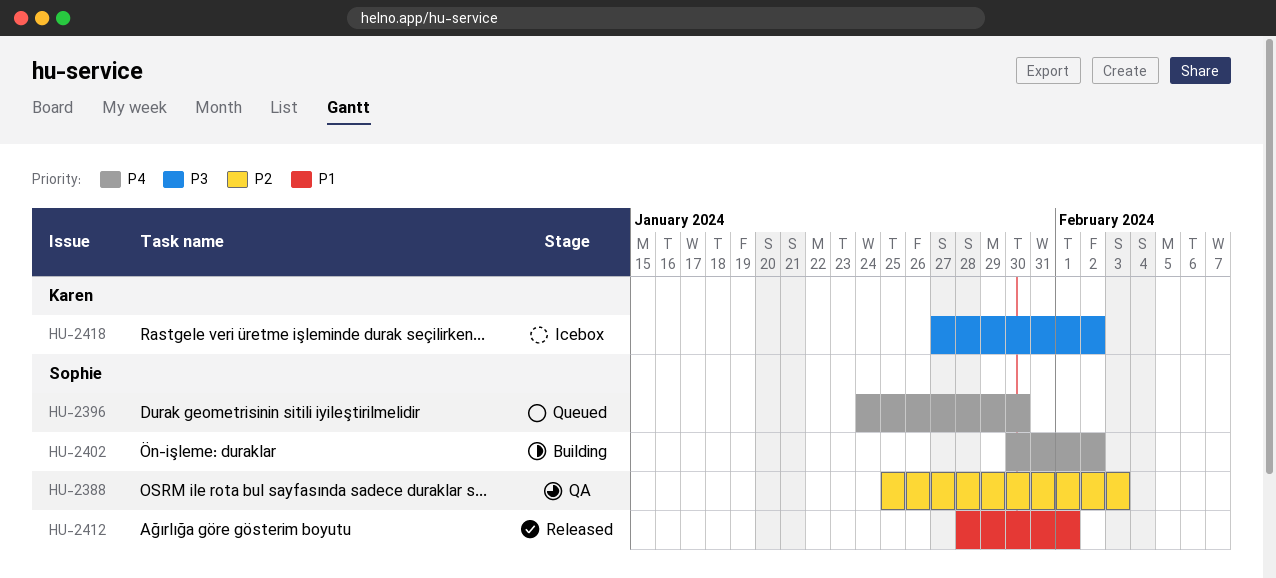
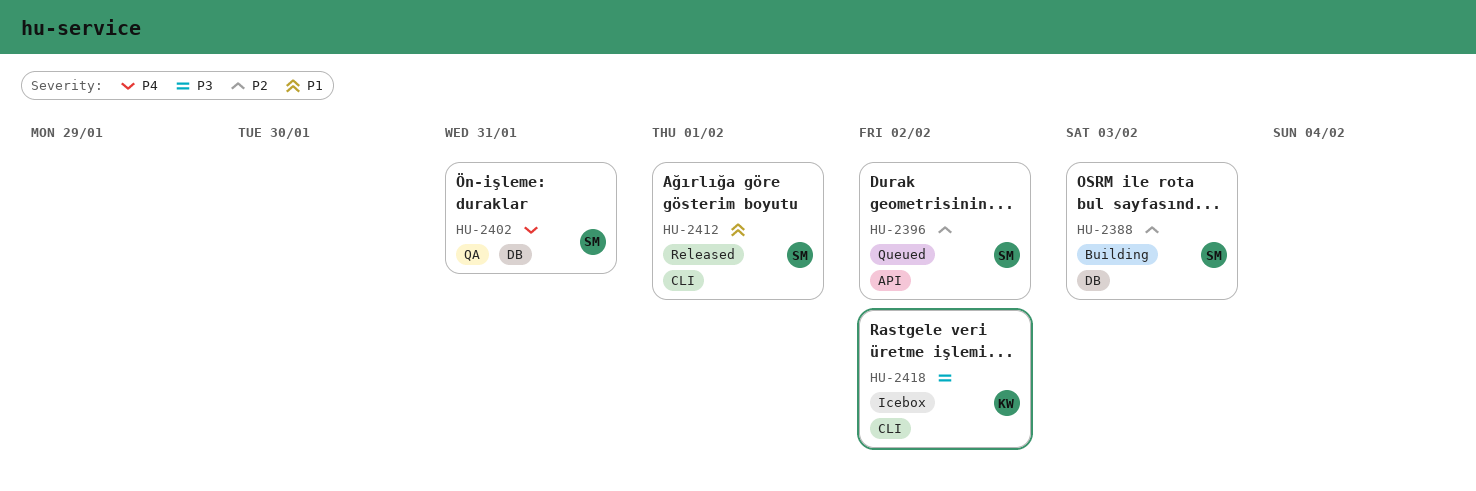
HU-2388, status: QA -> Building
HU-2396, priority: P4 -> P2
HU-2396, due: Jan 30 -> Feb 2
HU-2402, status: Building -> QA
HU-2402, due: Feb 2 -> Jan 31

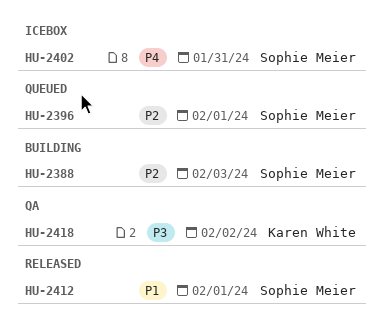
HU-2396, due: Feb 2 -> Feb 1
HU-2402, status: QA -> Icebox
HU-2418, status: Icebox -> QA

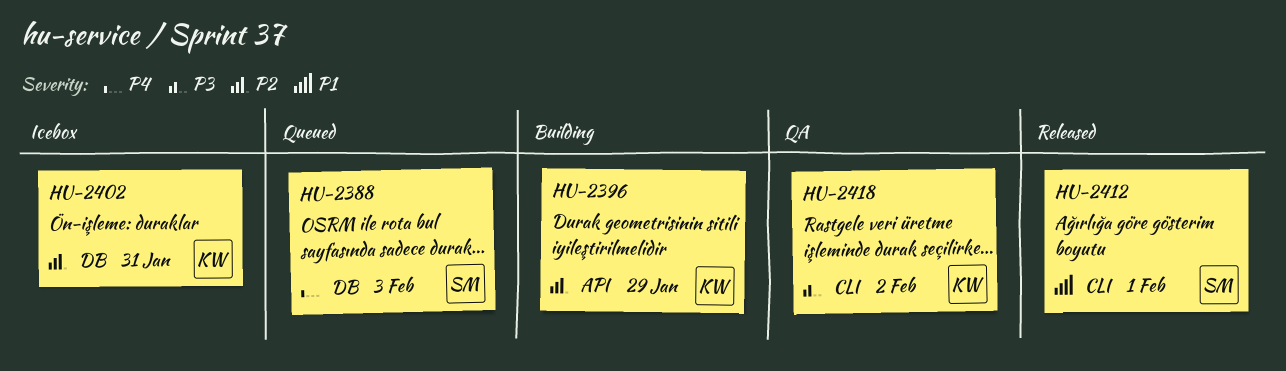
HU-2388, status: Building -> Queued
HU-2388, priority: P2 -> P4
HU-2396, status: Queued -> Building
HU-2396, owner: Sophie Meier -> Karen White
HU-2396, due: Feb 1 -> Jan 29
HU-2402, owner: Sophie Meier -> Karen White
HU-2402, priority: P4 -> P2

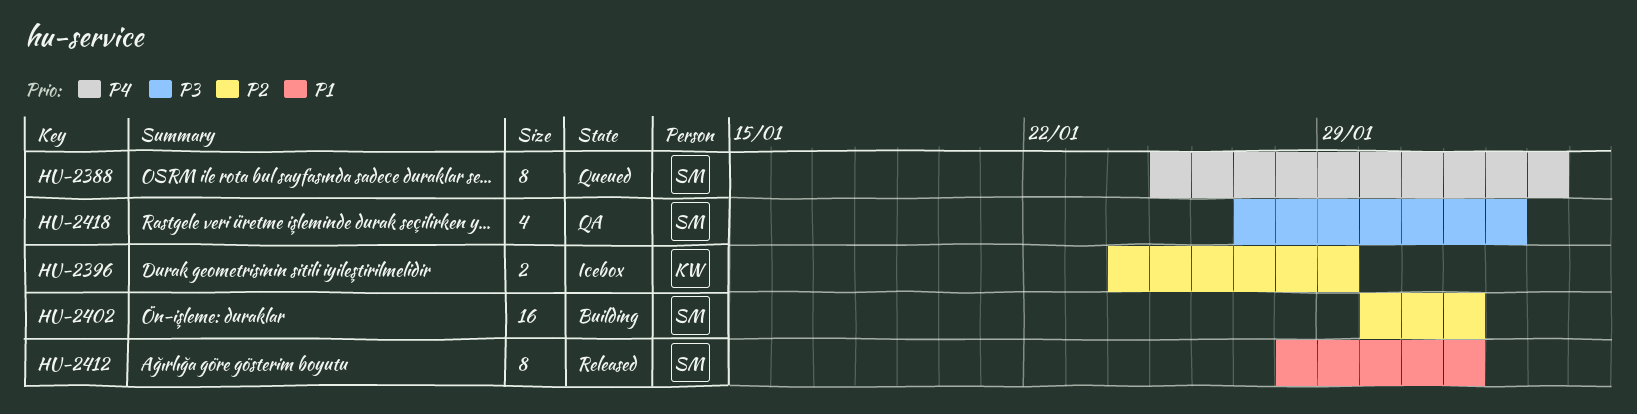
HU-2396, status: Building -> Icebox
HU-2402, status: Icebox -> Building
HU-2402, owner: KW -> SM
HU-2402, due: Jan 31 -> Feb 1
HU-2418, owner: KW -> SM

